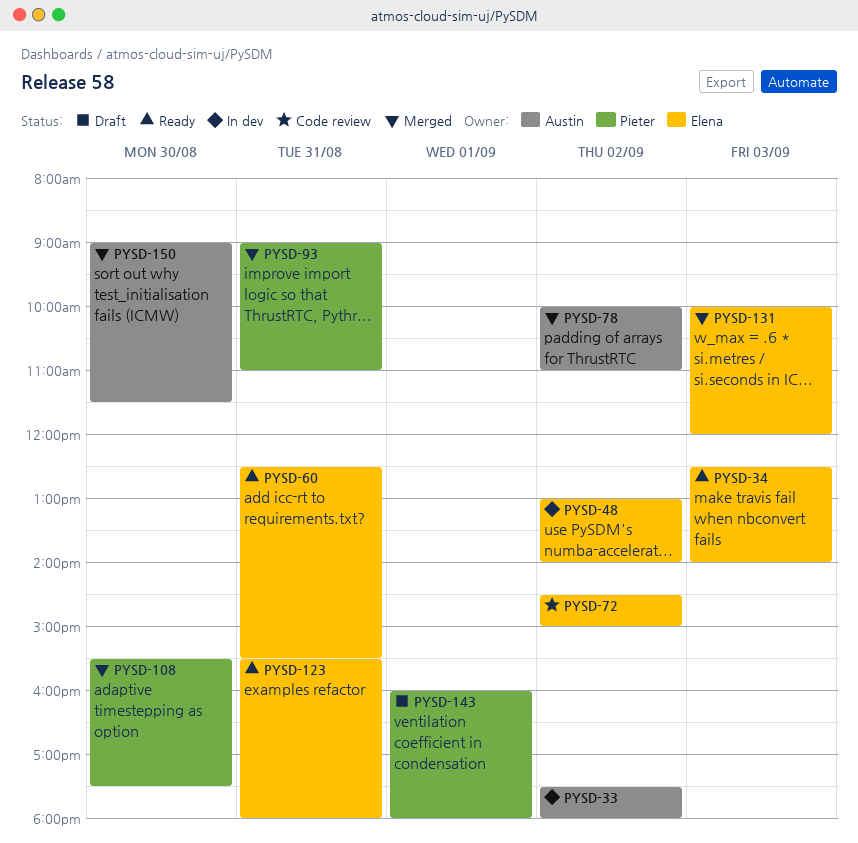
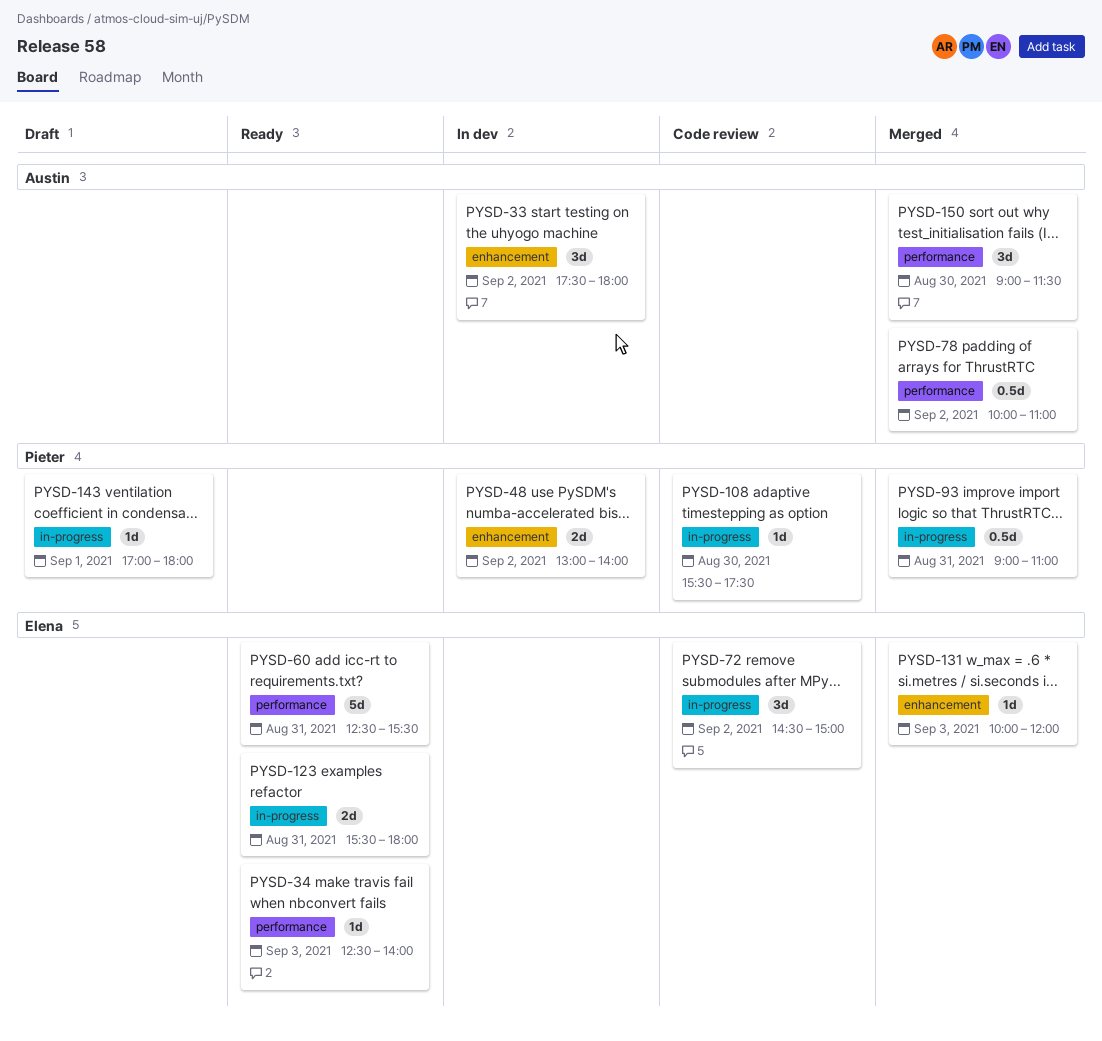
PYSD-48, owner: Elena -> Pieter
PYSD-108, status: Merged -> Code review
PYSD-143, begins: 16:00 -> 17:00

